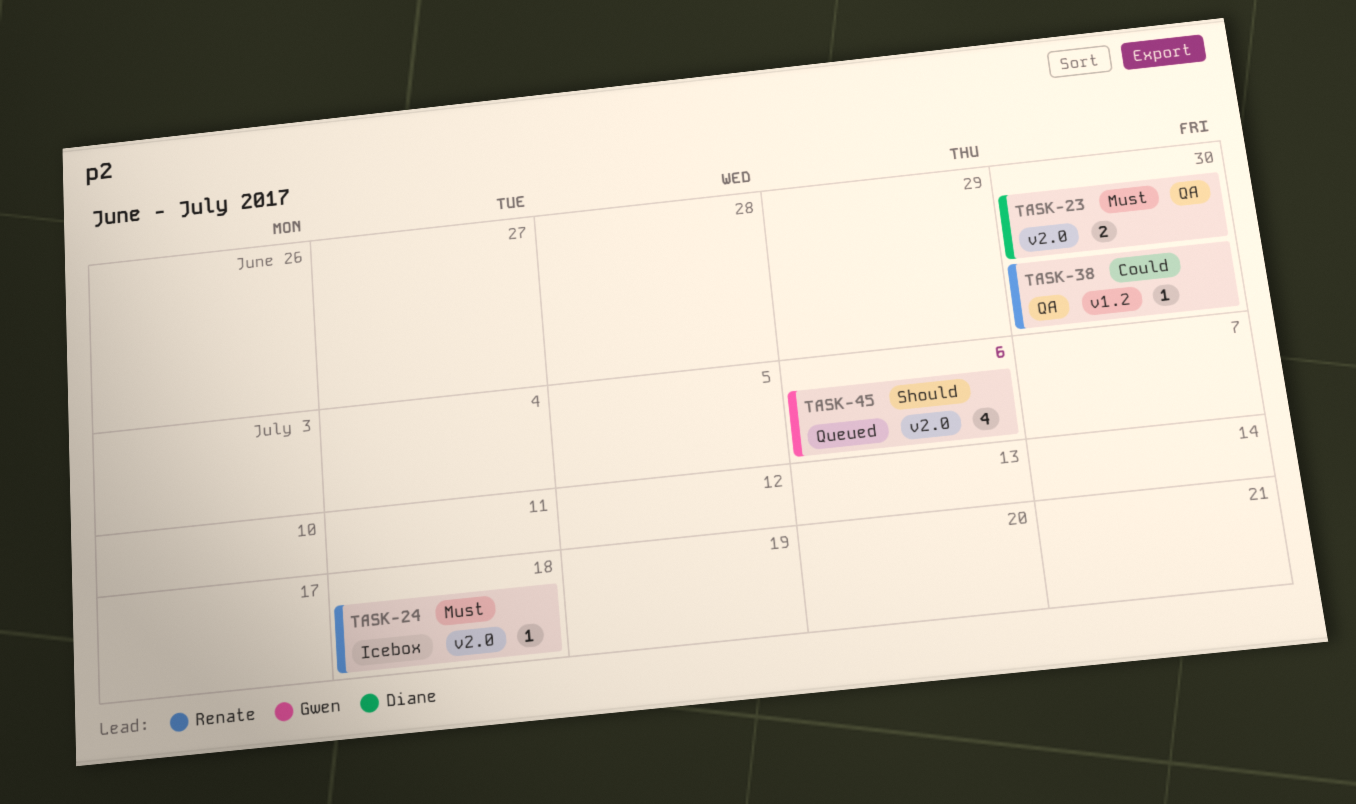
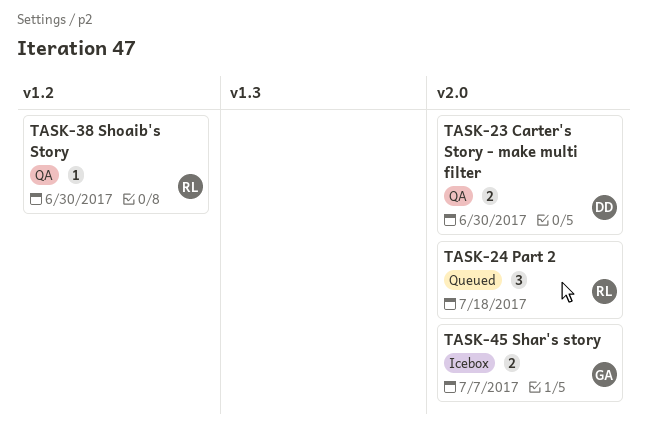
TASK-24, status: Icebox -> Queued
TASK-24, estimate: 1 -> 3
TASK-45, status: Queued -> Icebox
TASK-45, estimate: 4 -> 2
TASK-45, due: Jul 6 -> Jul 7

